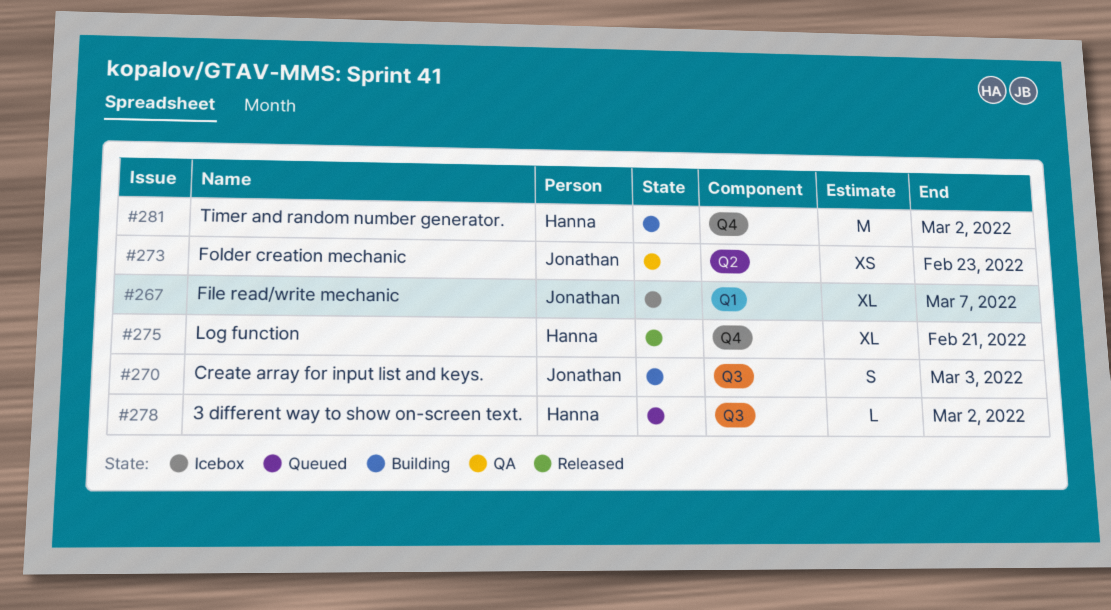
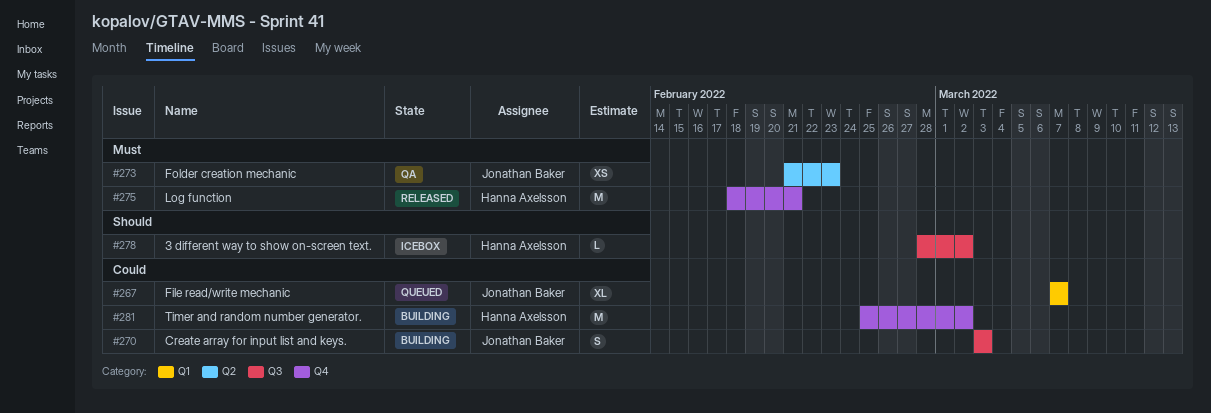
#267, status: Icebox -> Queued
#275, estimate: XL -> M
#278, status: Queued -> Icebox

